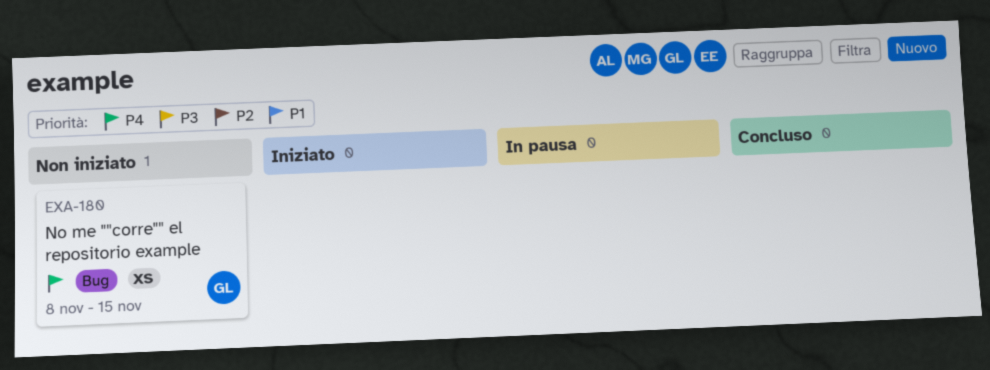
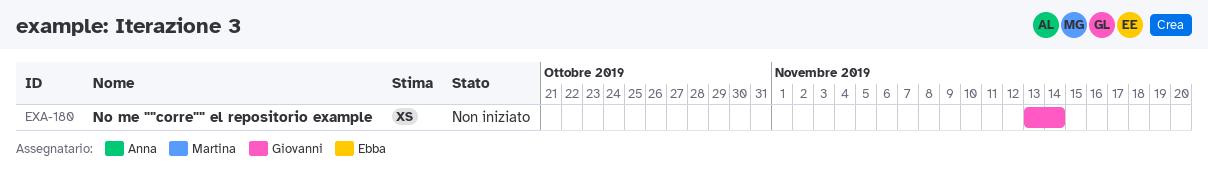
EXA-180, start: Nov 8 -> Nov 13
EXA-180, due: Nov 15 -> Nov 14

